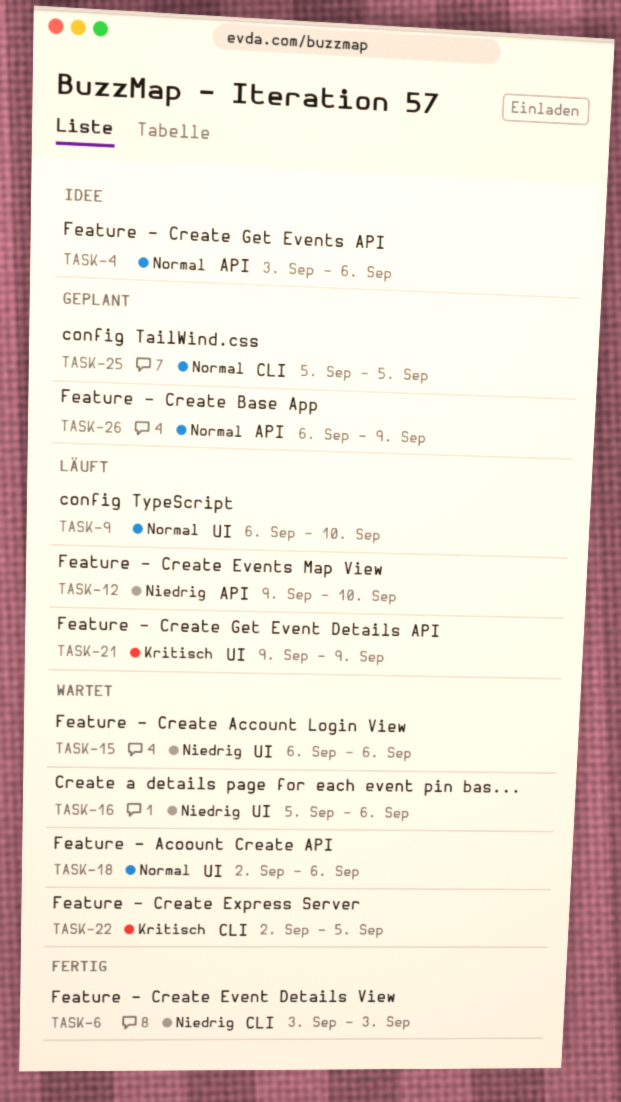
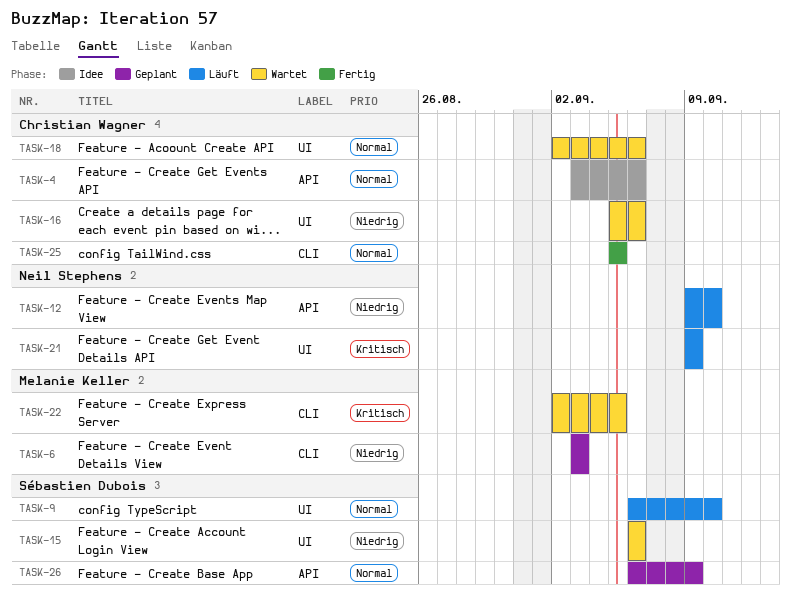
TASK-6, status: Fertig -> Geplant
TASK-25, status: Geplant -> Fertig

